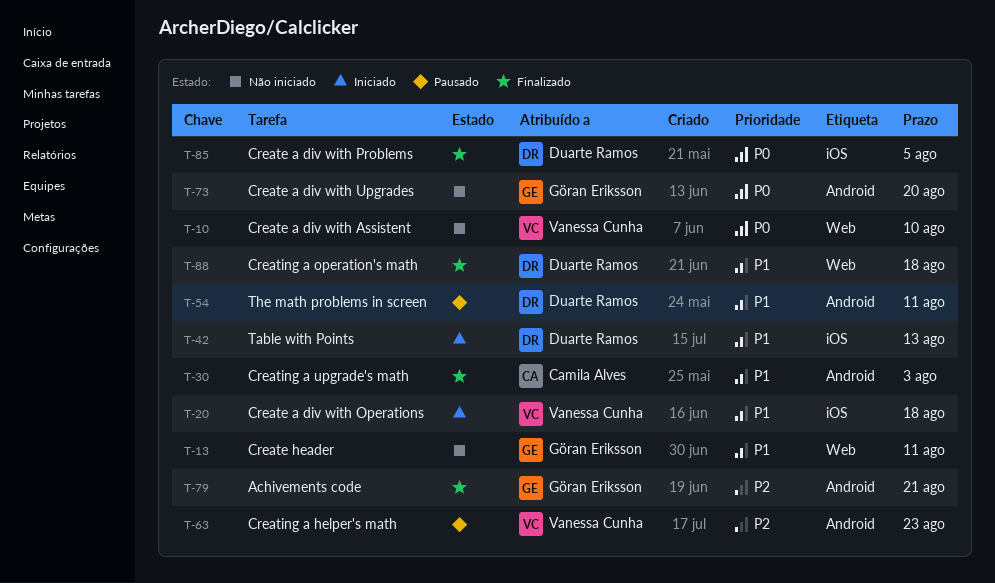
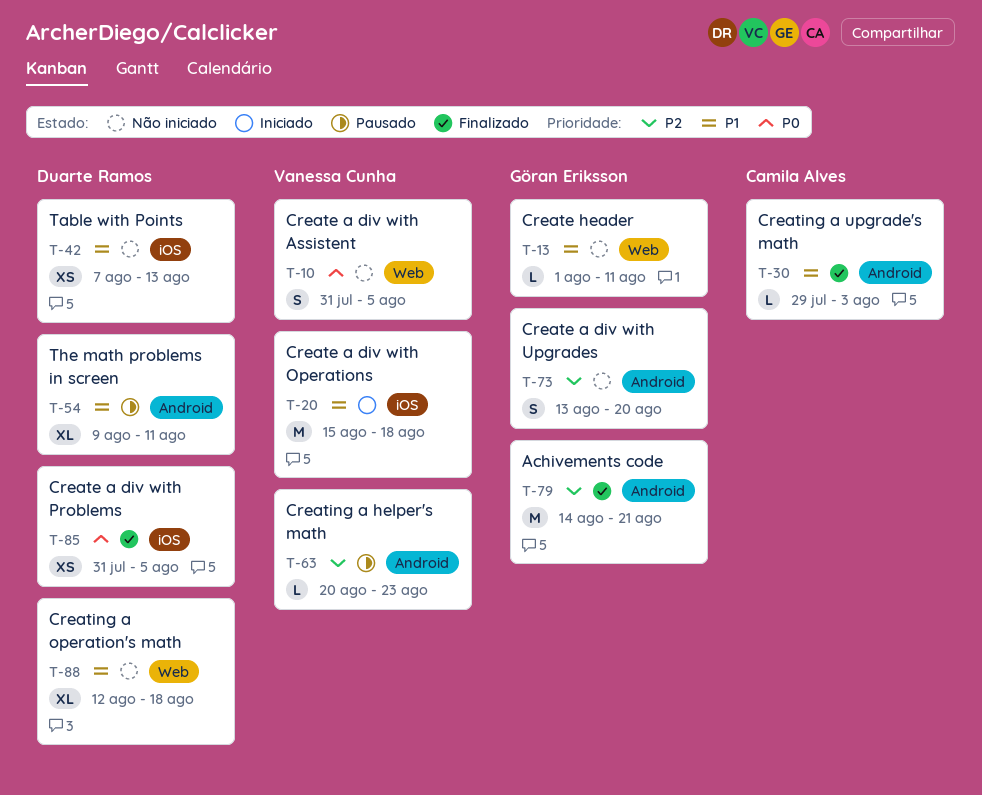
T-10, due: Aug 10 -> Aug 5
T-42, status: Iniciado -> Não iniciado
T-73, priority: P0 -> P2
T-88, status: Finalizado -> Não iniciado

